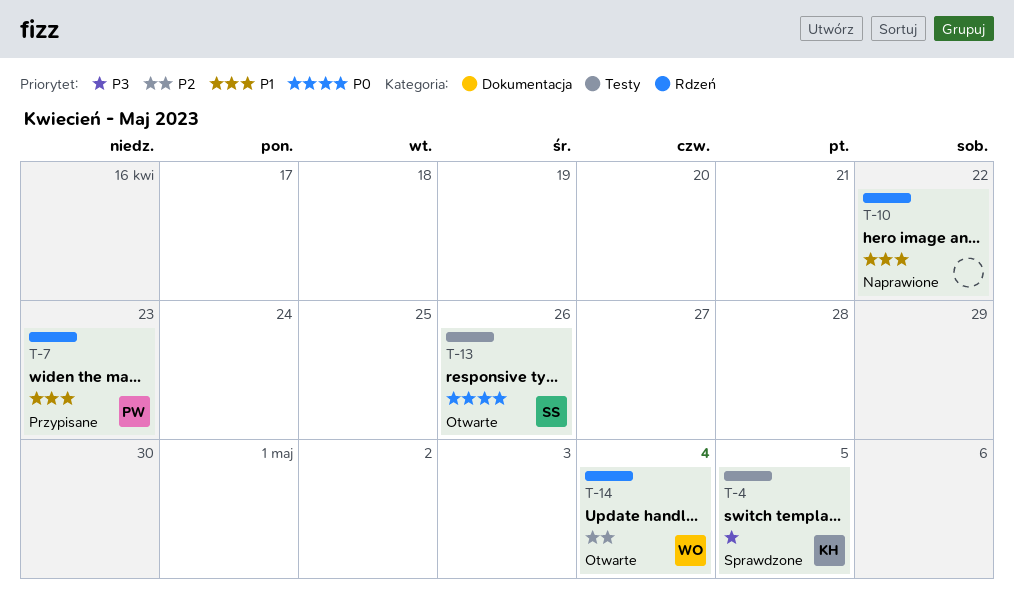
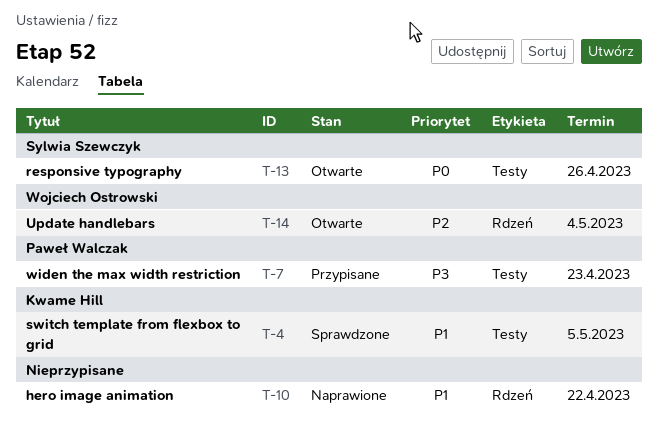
T-4, priority: P3 -> P1
T-7, priority: P1 -> P3
T-7, label: Rdzeń -> Testy

